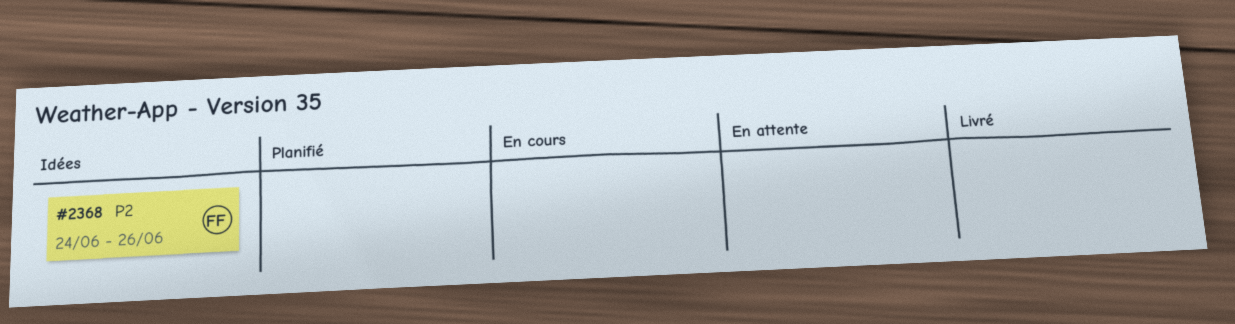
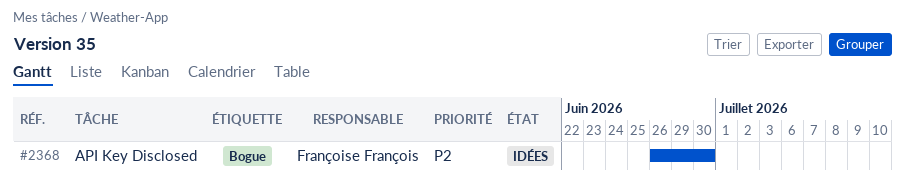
#2368, start: Jun 24 -> Jun 26
#2368, due: Jun 26 -> Jun 30

